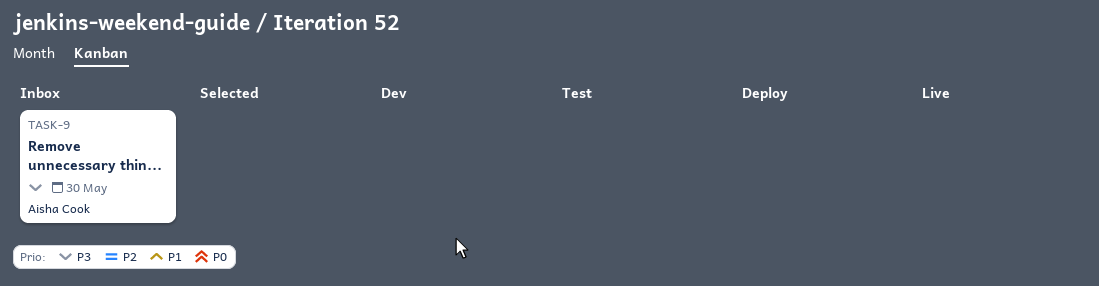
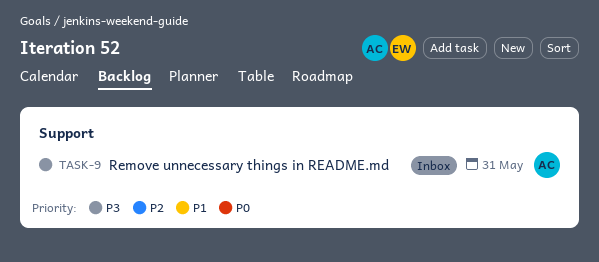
TASK-9, due: May 30 -> May 31

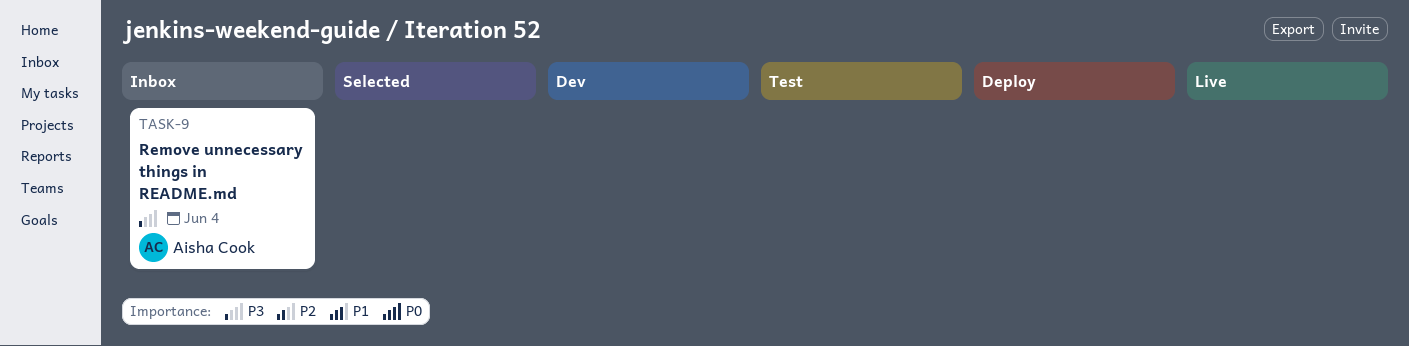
TASK-9, due: May 31 -> Jun 4

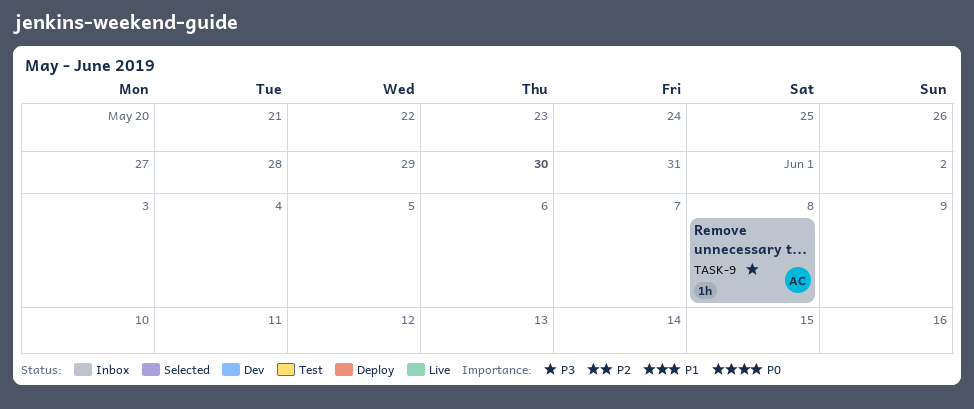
TASK-9, due: Jun 4 -> Jun 8

